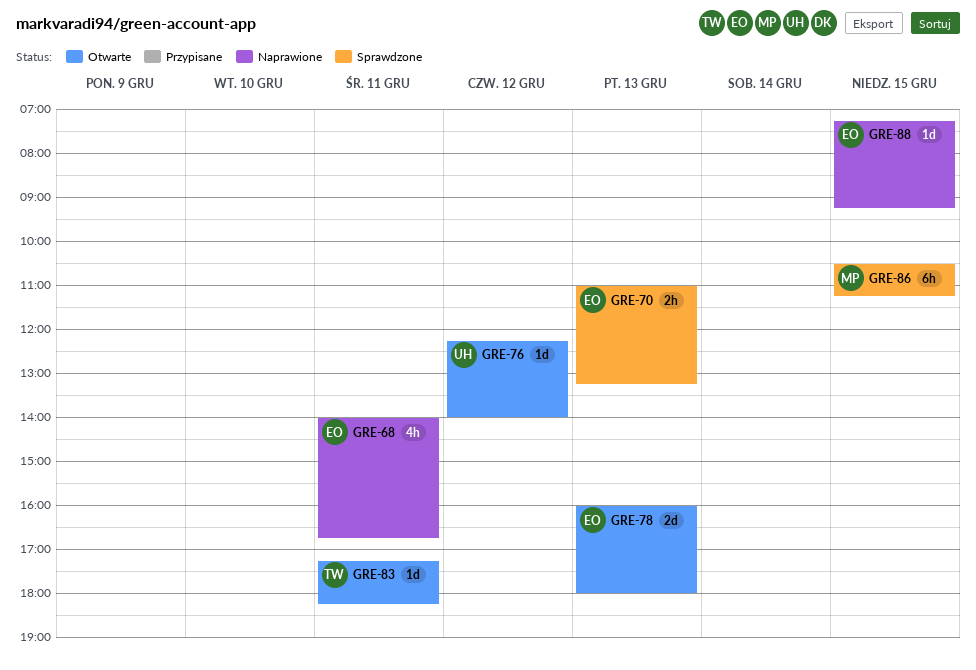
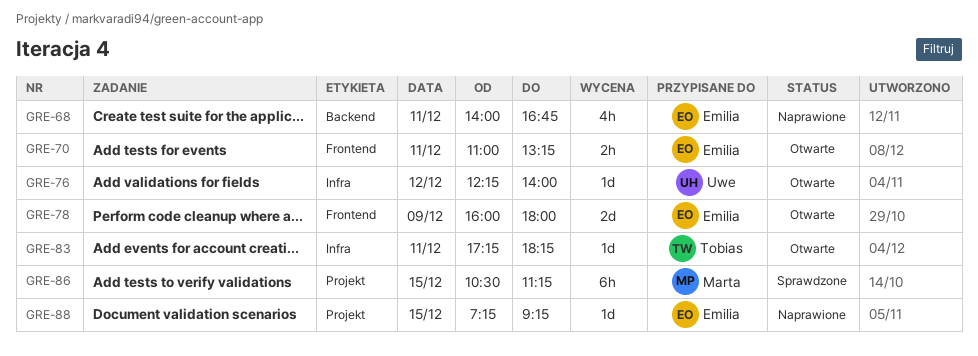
GRE-70, status: Sprawdzone -> Otwarte
GRE-70, day: Dec 13 -> Dec 11
GRE-78, day: Dec 13 -> Dec 9

